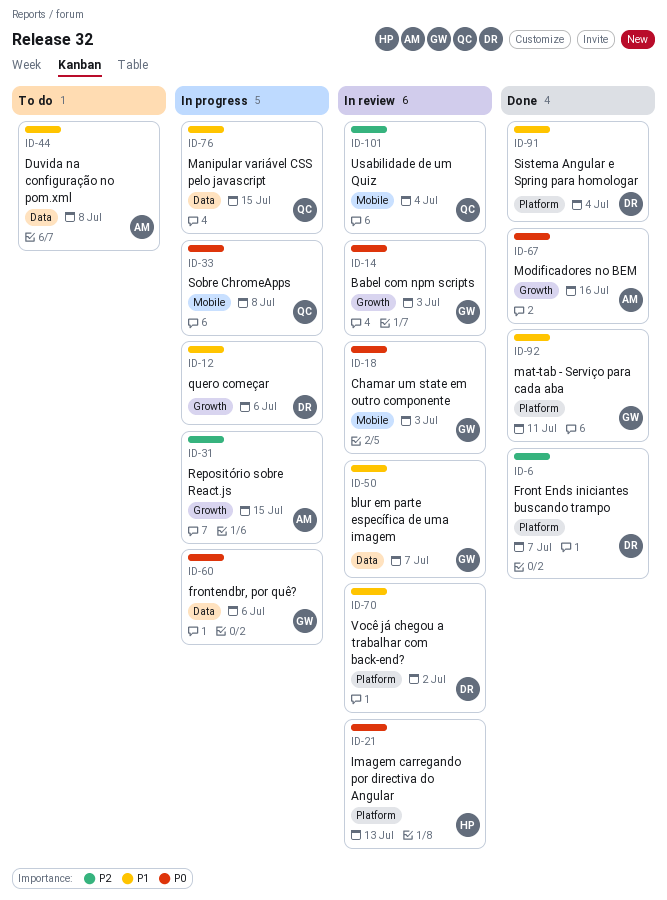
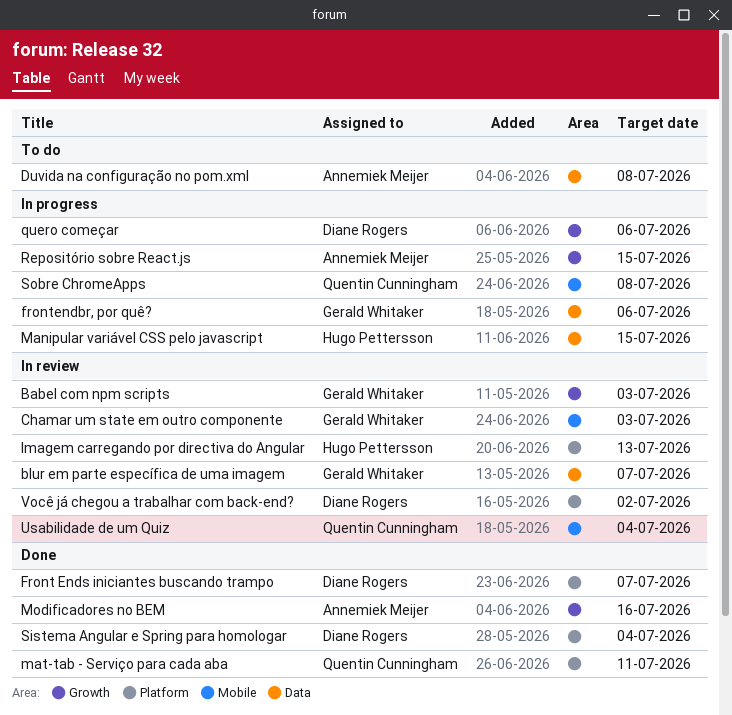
Manipular variável CSS pelo javascript, owner: Quentin Cunningham -> Hugo Pettersson
mat-tab - Serviço para cada aba, owner: Gerald Whitaker -> Quentin Cunningham

